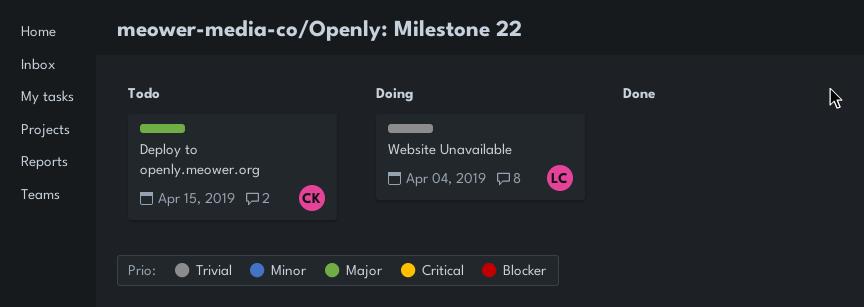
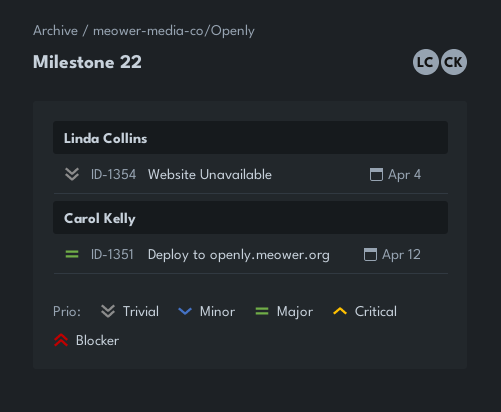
Deploy to openly.meower.org, due: Apr 15 -> Apr 12

